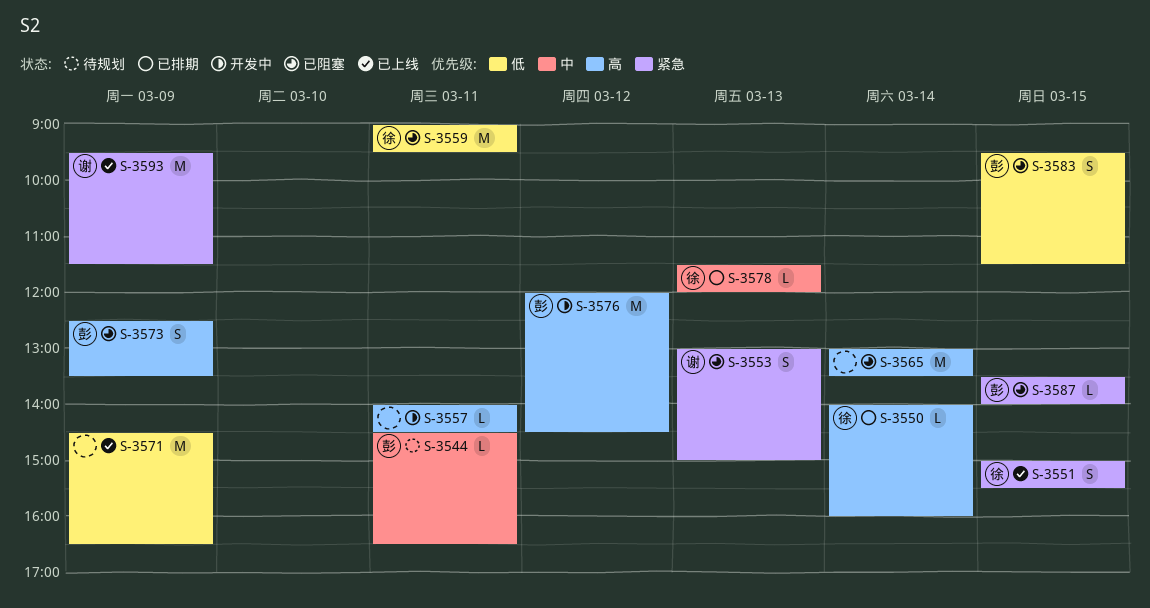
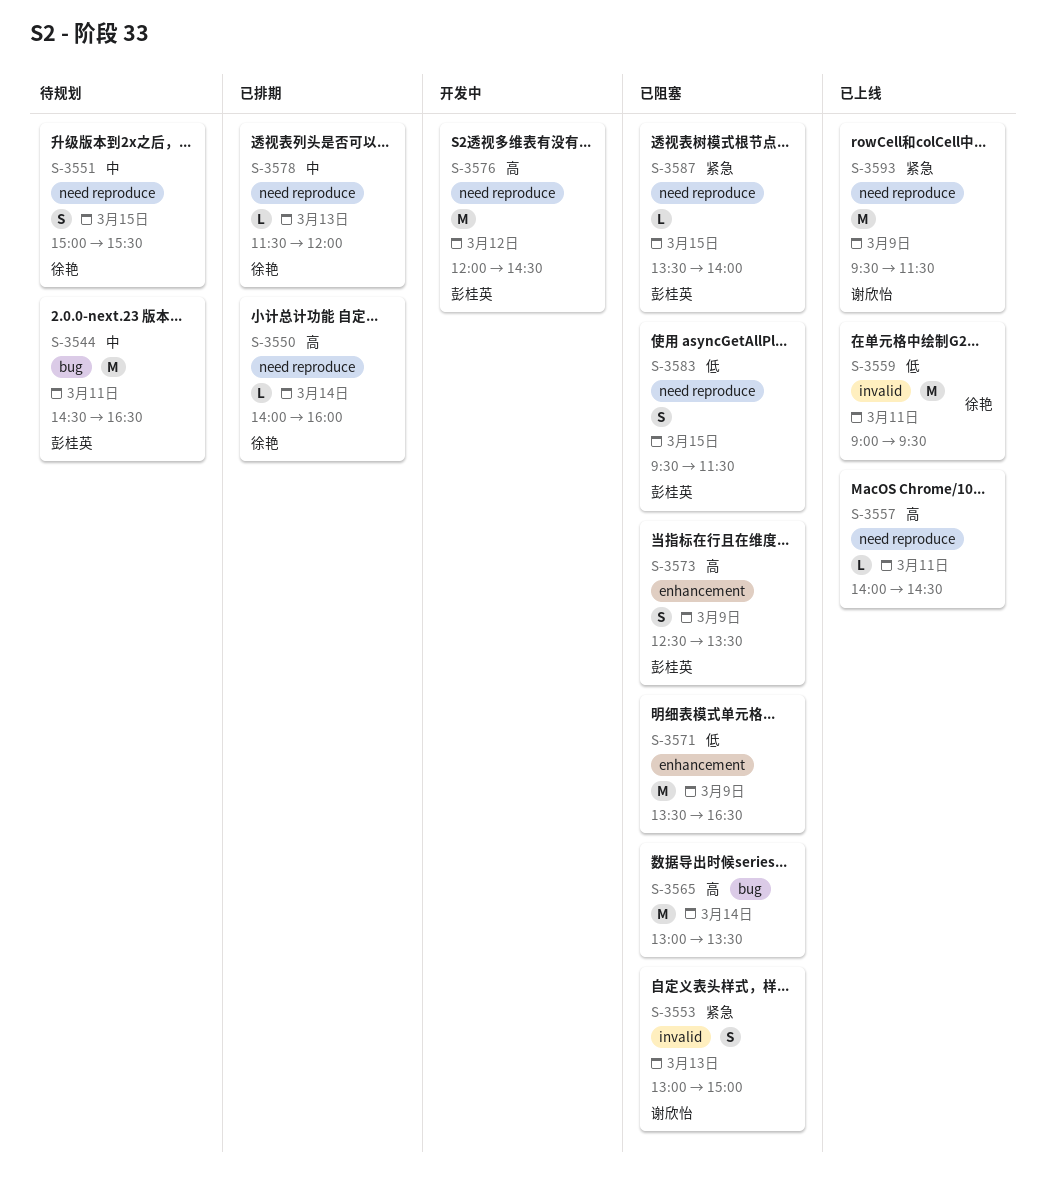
S-3544, estimate: L -> M
S-3551, status: 已上线 -> 待规划
S-3551, priority: 紧急 -> 中
S-3557, status: 开发中 -> 已上线
S-3559, status: 已阻塞 -> 已上线
S-3571, status: 已上线 -> 已阻塞
S-3571, begins: 14:30 -> 13:30

